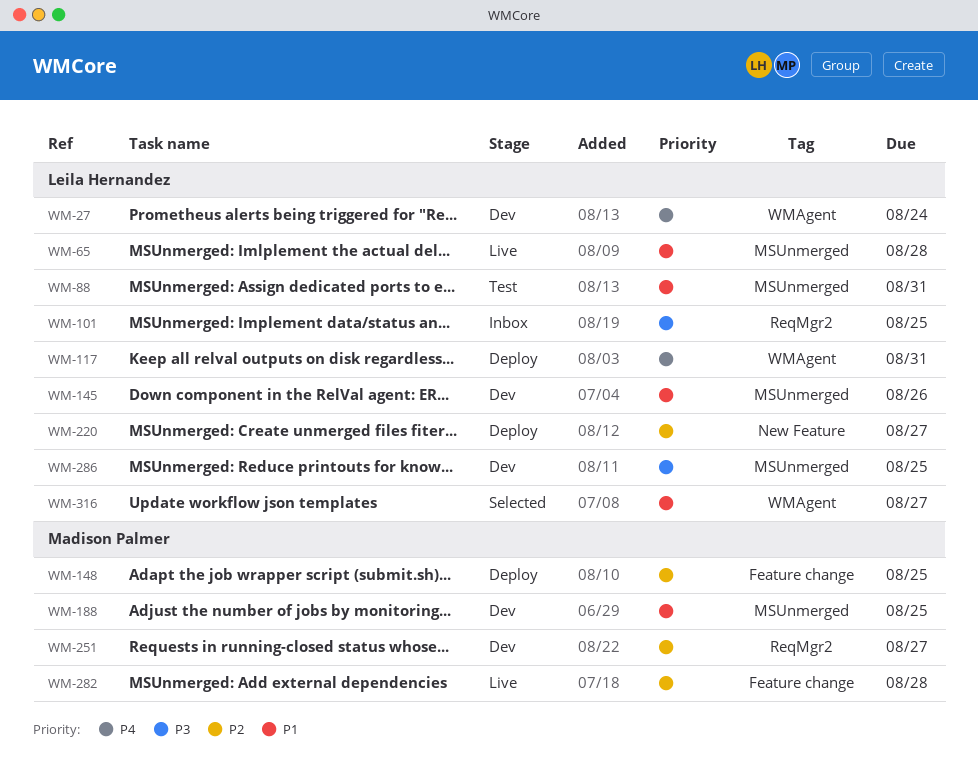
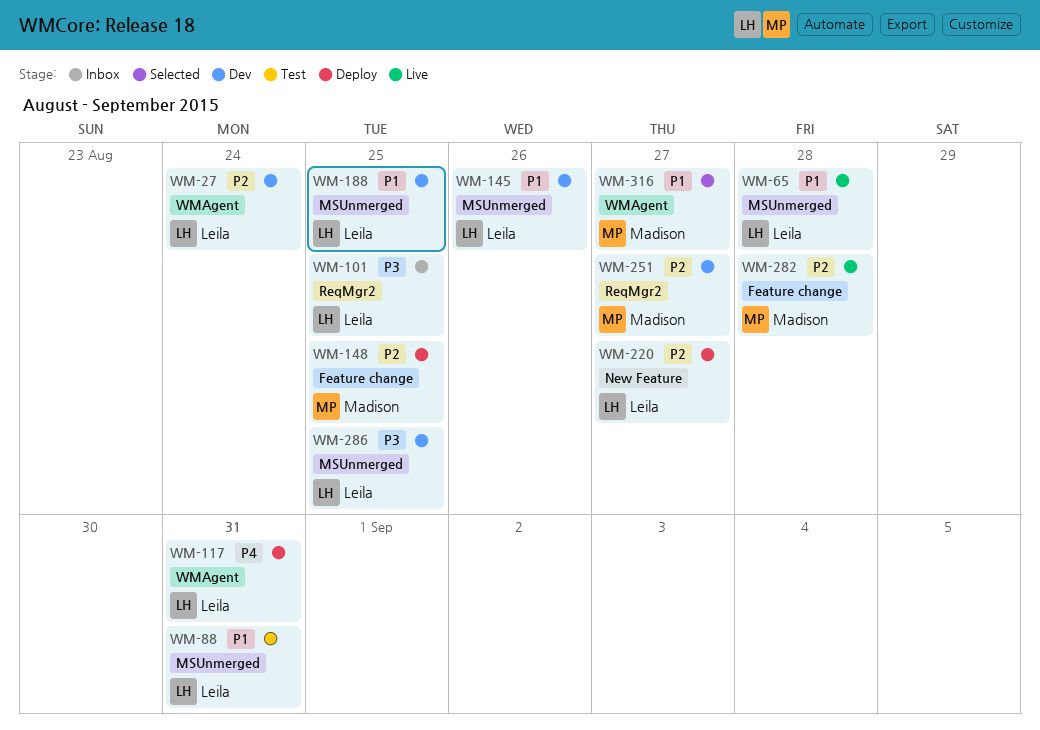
WM-27, priority: P4 -> P2
WM-188, owner: Madison Palmer -> Leila Hernandez
WM-316, owner: Leila Hernandez -> Madison Palmer

